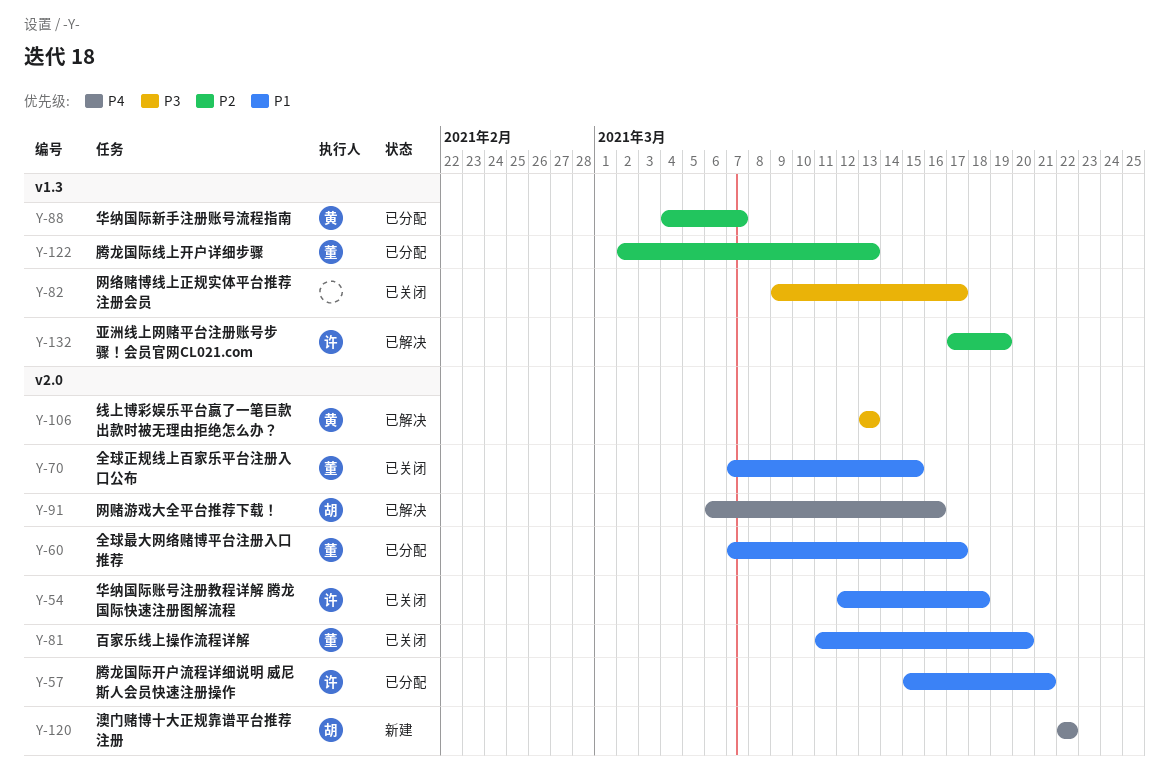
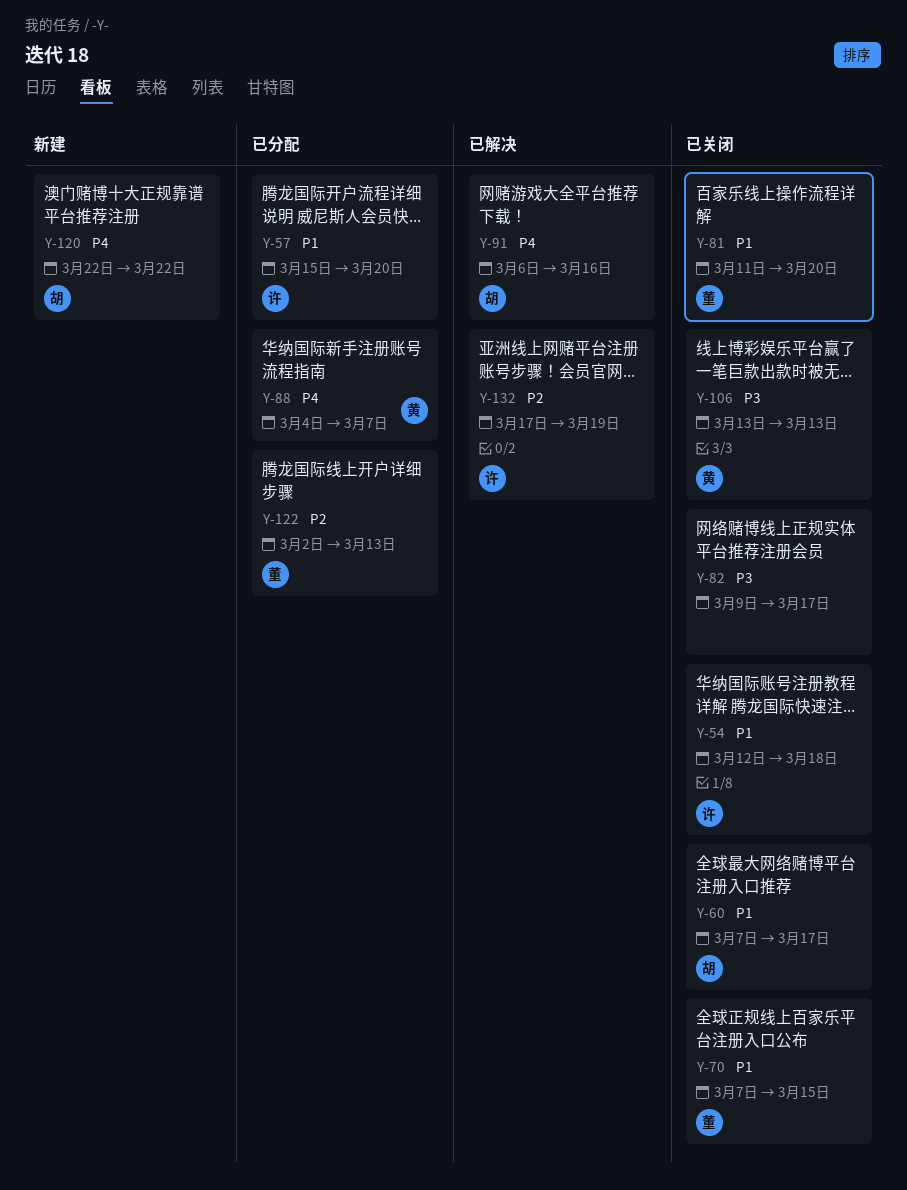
Y-57, due: Mar 21 -> Mar 20
Y-60, status: 已分配 -> 已关闭
Y-60, owner: 董 -> 胡
Y-88, priority: P2 -> P4
Y-106, status: 已解决 -> 已关闭

